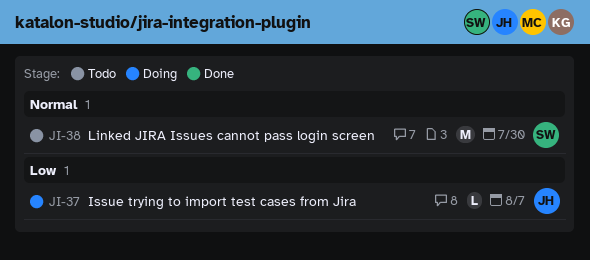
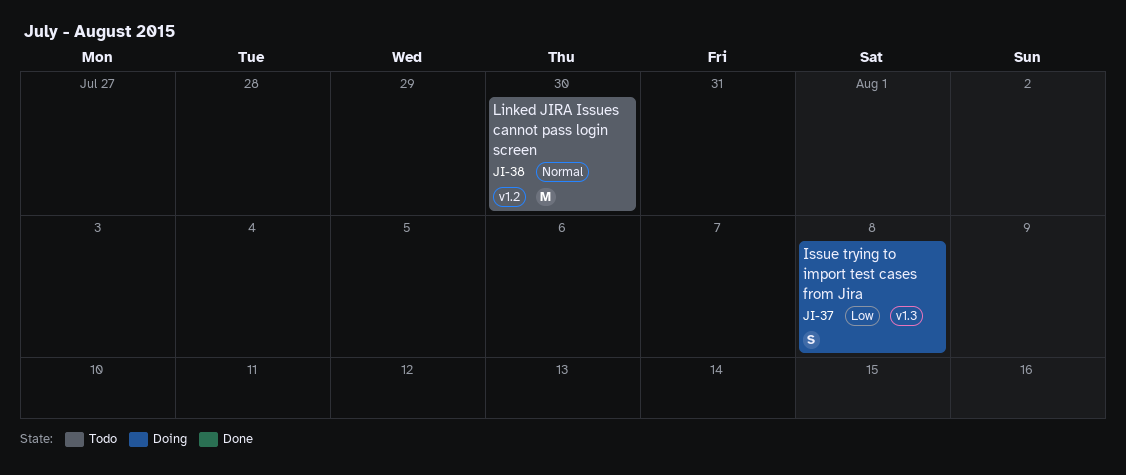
JI-37, estimate: L -> S
JI-37, due: Aug 7 -> Aug 8

